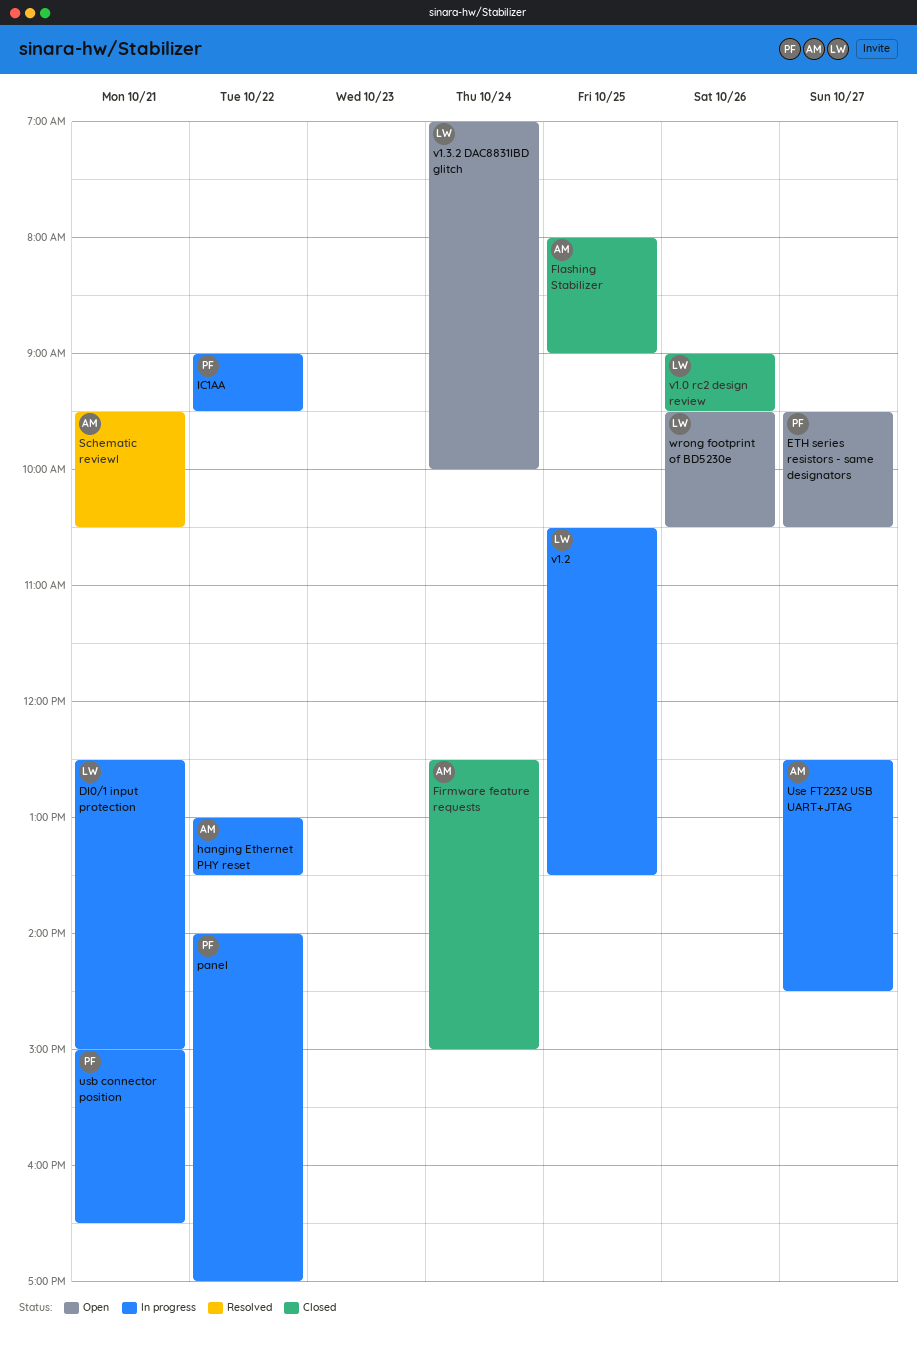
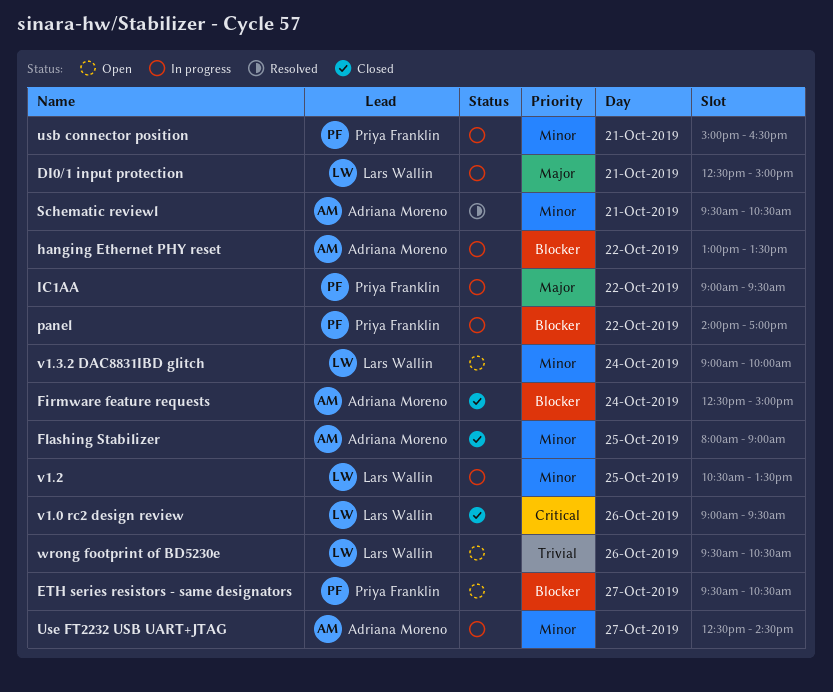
v1.3.2 DAC8831IBD glitch, begins: 07:00 -> 09:00

